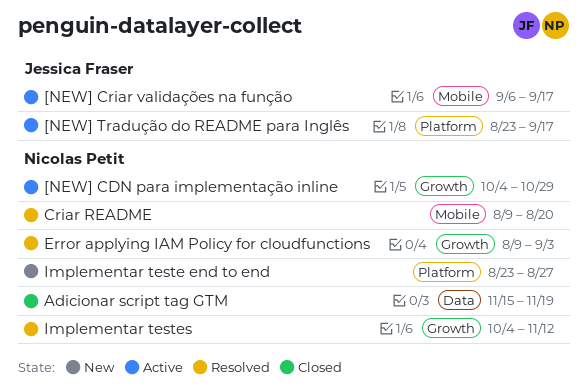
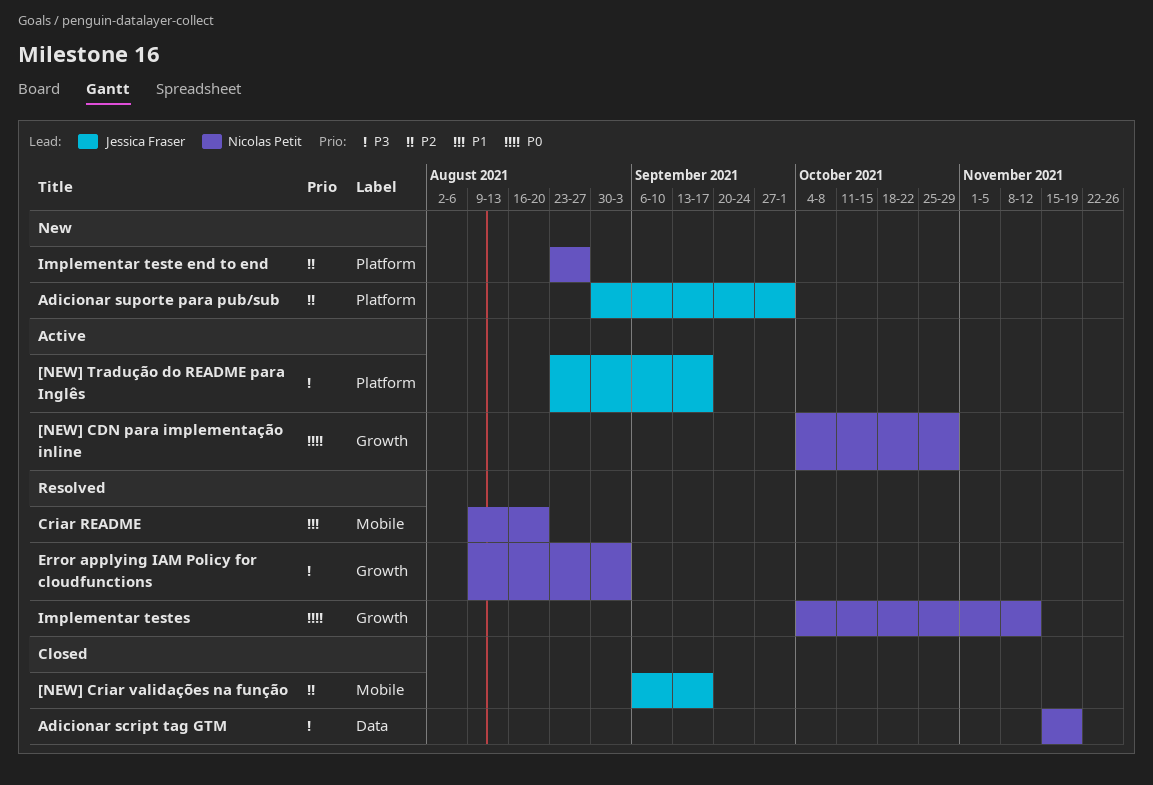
[NEW] Criar validações na função, status: Active -> Closed
Adicionar suporte para pub/sub: none -> present

